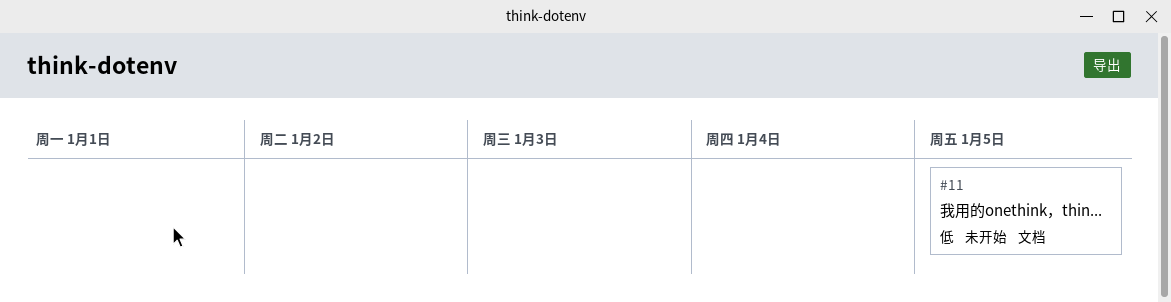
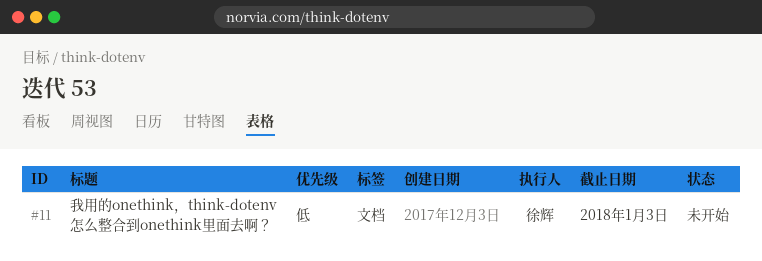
#11, due: Jan 5 -> Jan 3

